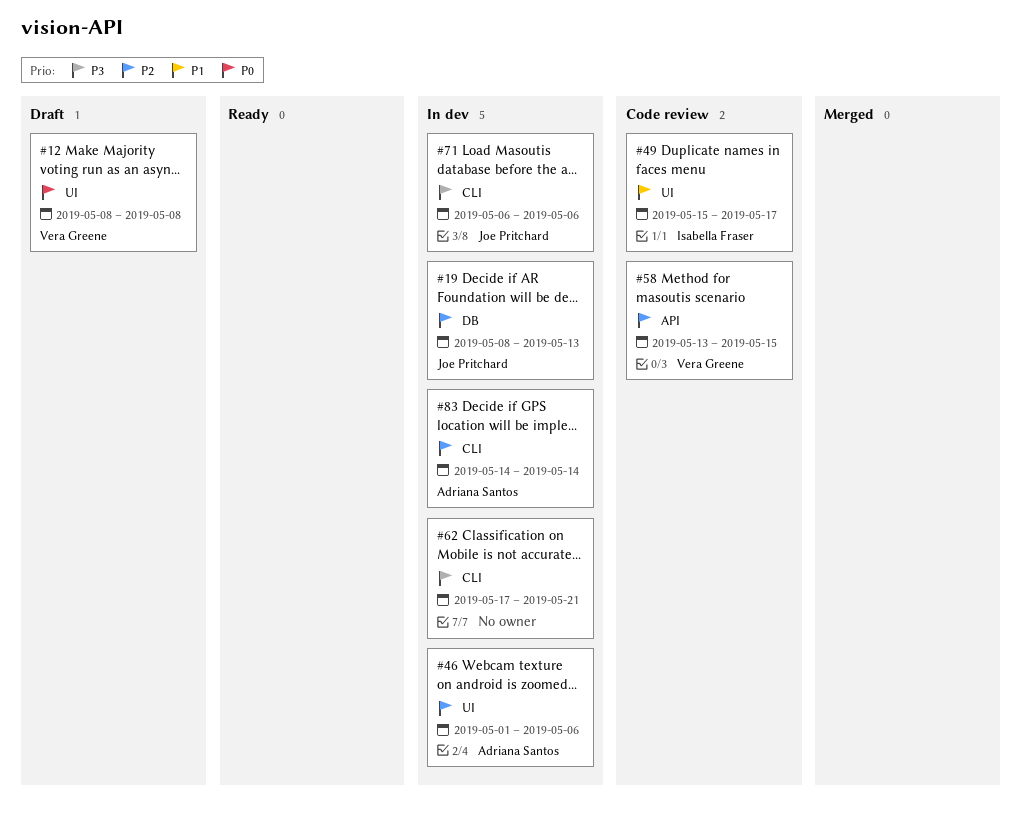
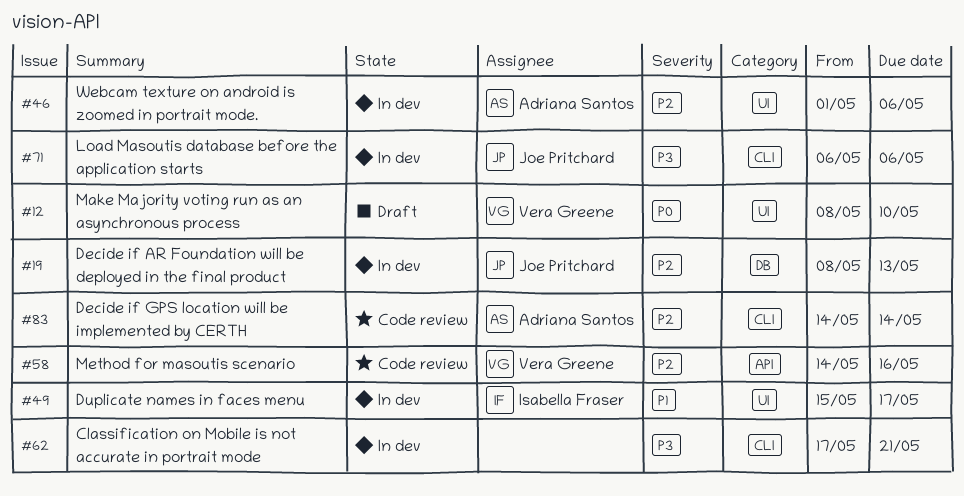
#12, due: May 8 -> May 10
#49, status: Code review -> In dev
#58, start: May 13 -> May 14
#58, due: May 15 -> May 16
#83, status: In dev -> Code review

